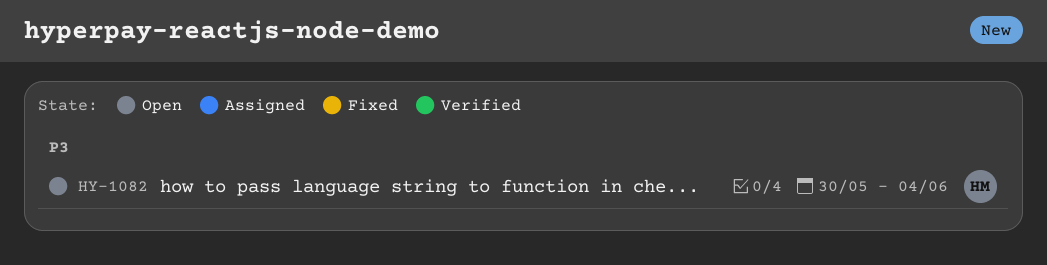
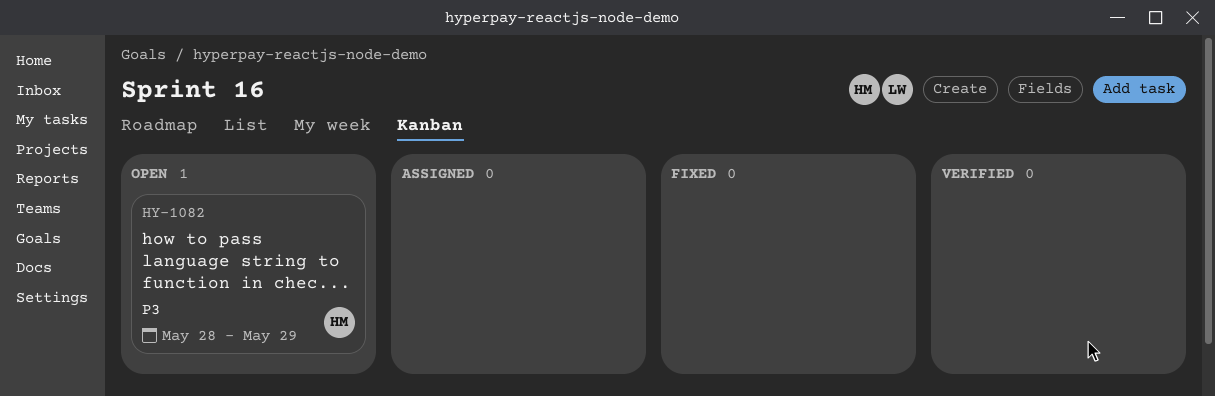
HY-1082, start: May 30 -> May 28
HY-1082, due: Jun 4 -> May 29

